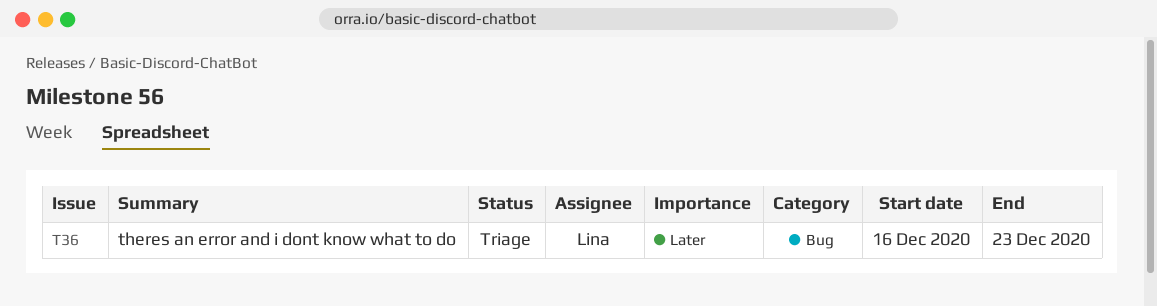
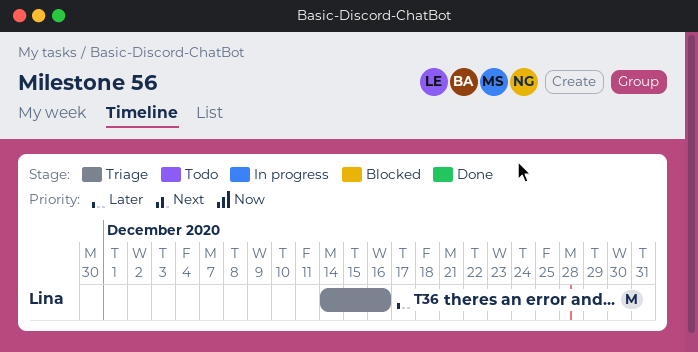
T36, start: Dec 16 -> Dec 14
T36, due: Dec 23 -> Dec 16

